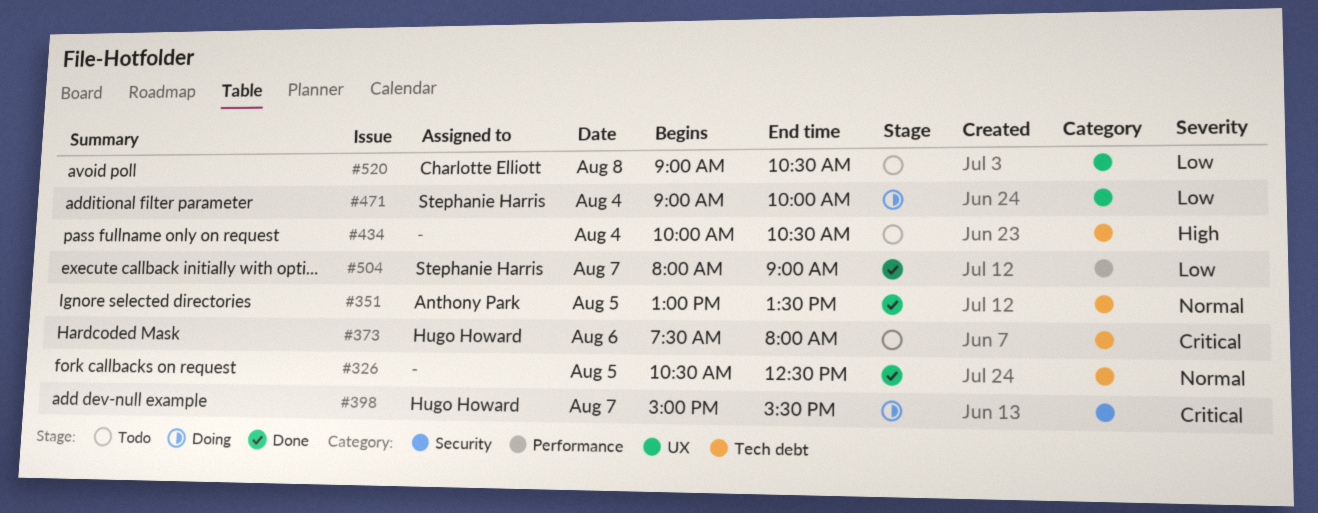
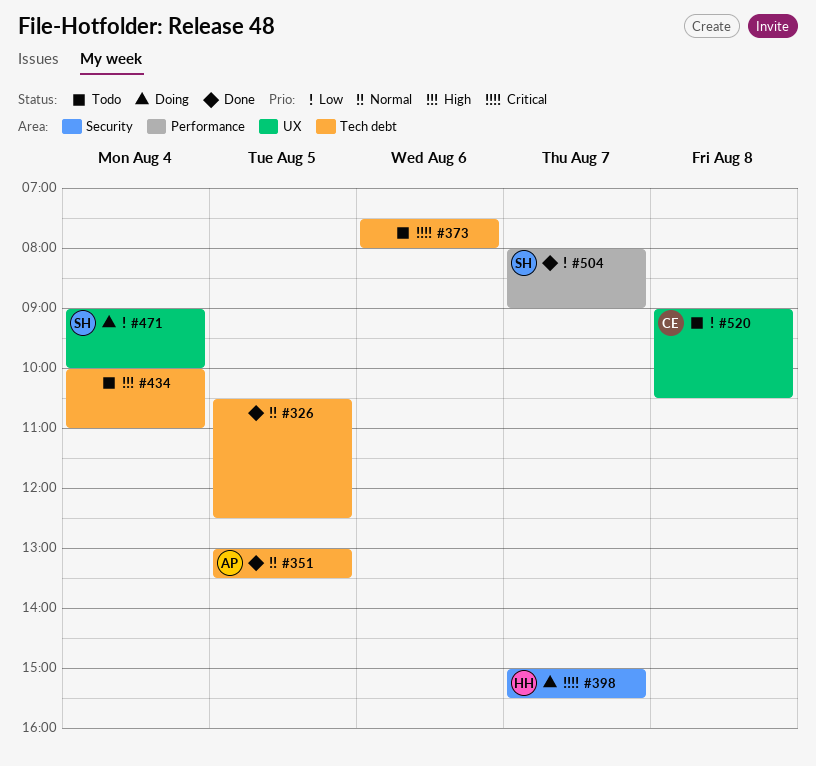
#373, owner: Hugo Howard -> none
#434, ends: 10:30 -> 11:00

